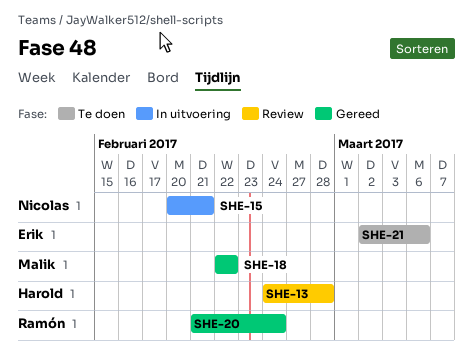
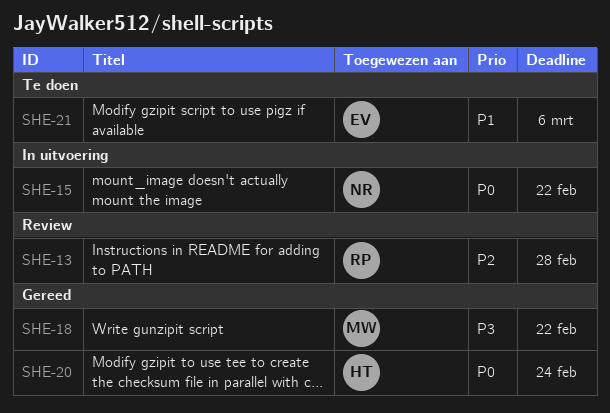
SHE-13, owner: Harold -> Ramón
SHE-15, due: Feb 21 -> Feb 22
SHE-20, owner: Ramón -> Harold

